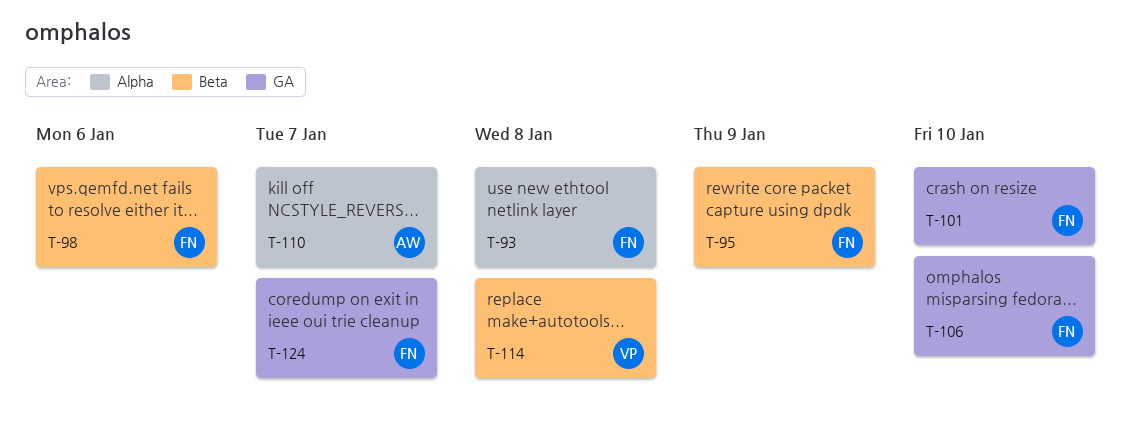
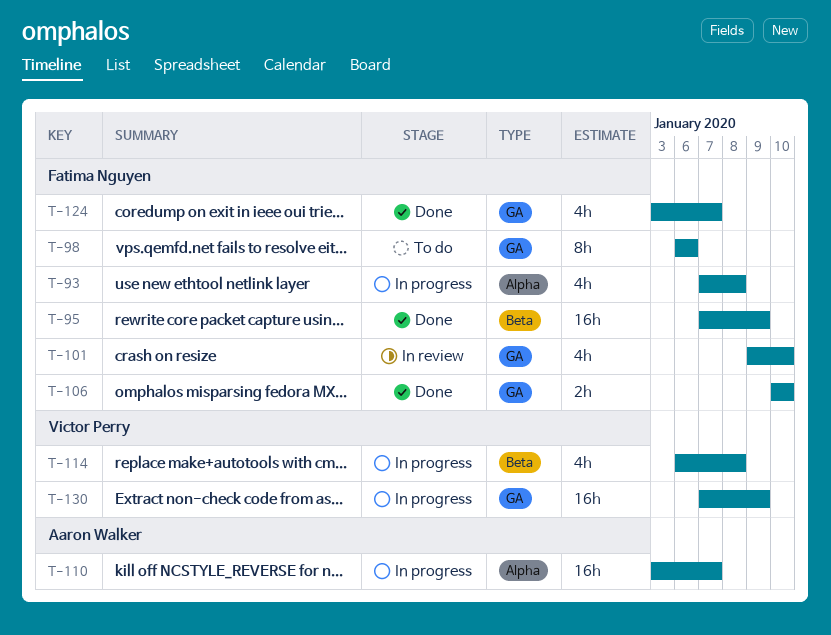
T-98, label: Beta -> GA
T-130: none -> present

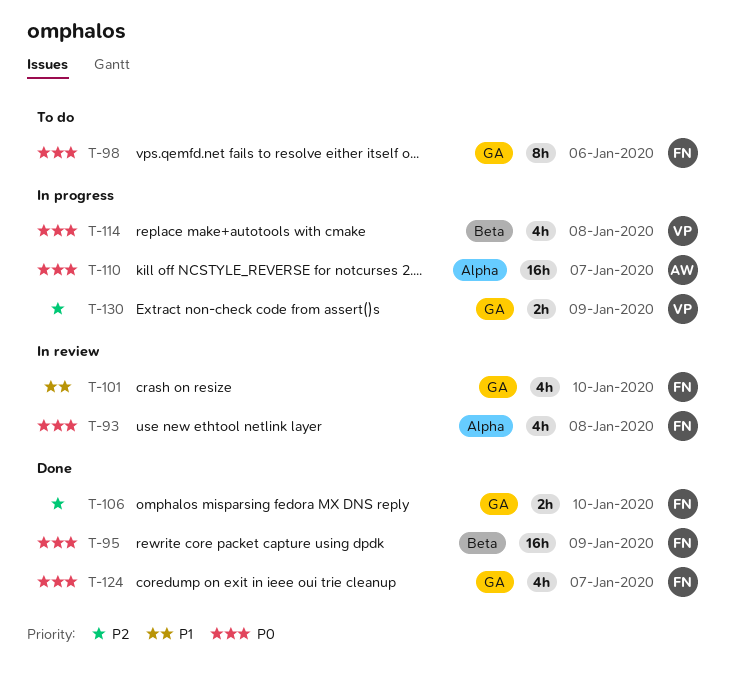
T-93, status: In progress -> In review
T-130, estimate: 16h -> 2h

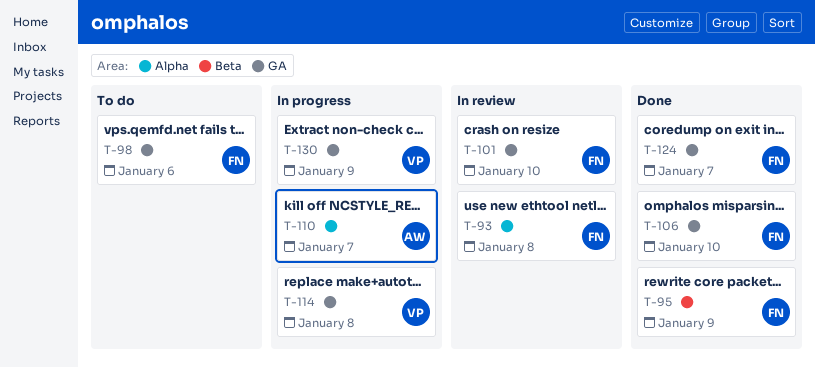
T-114, label: Beta -> GA

